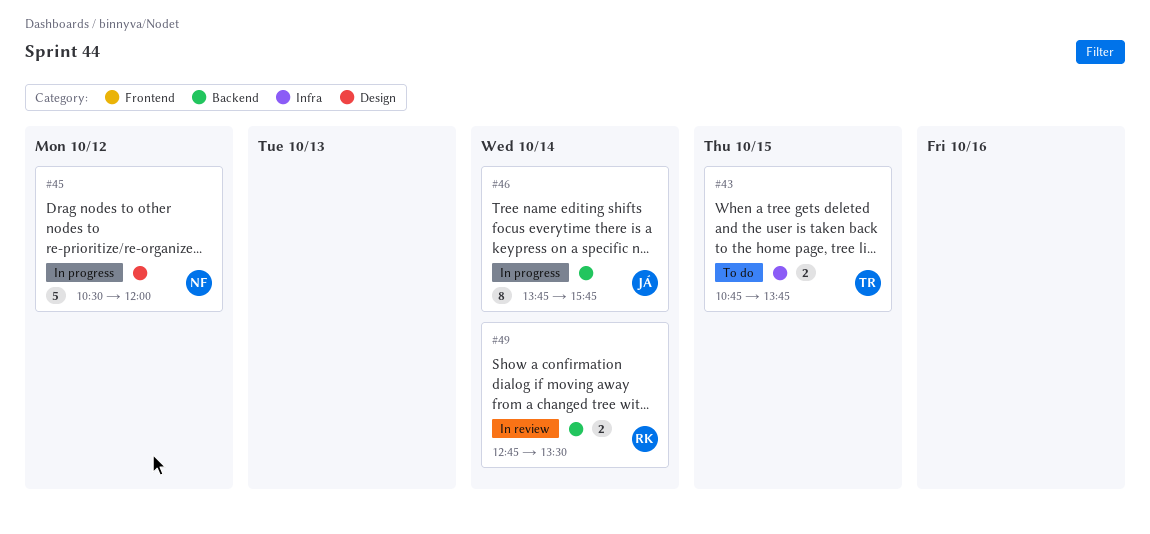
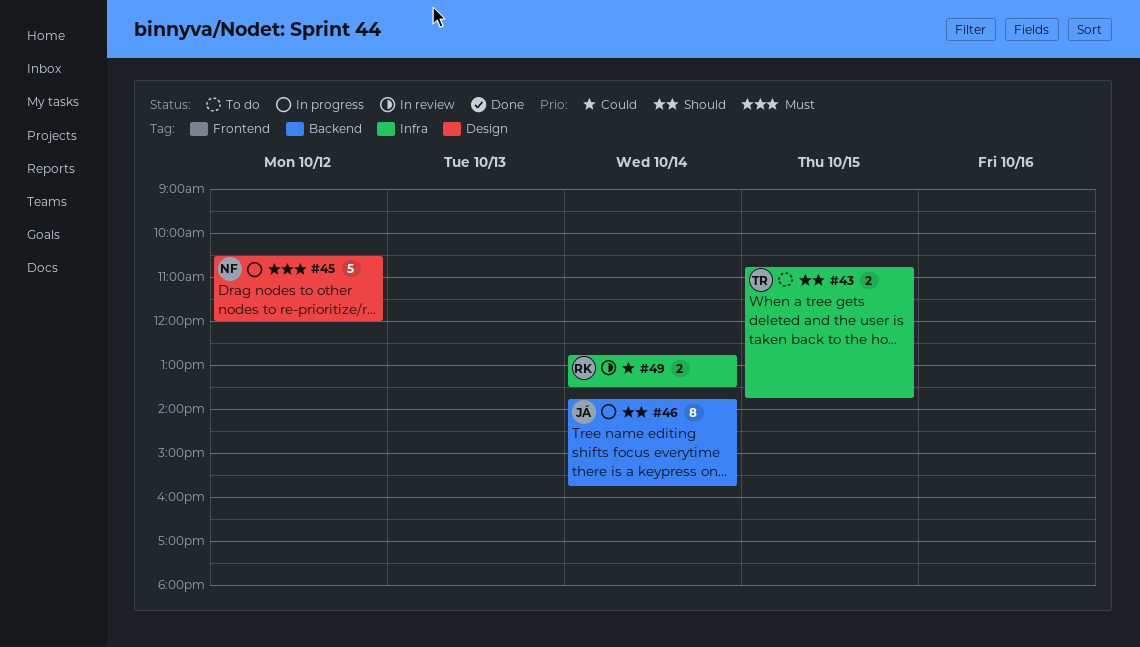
#49, label: Backend -> Infra

